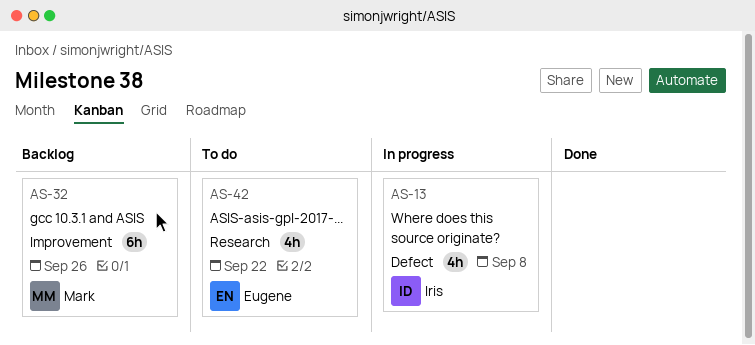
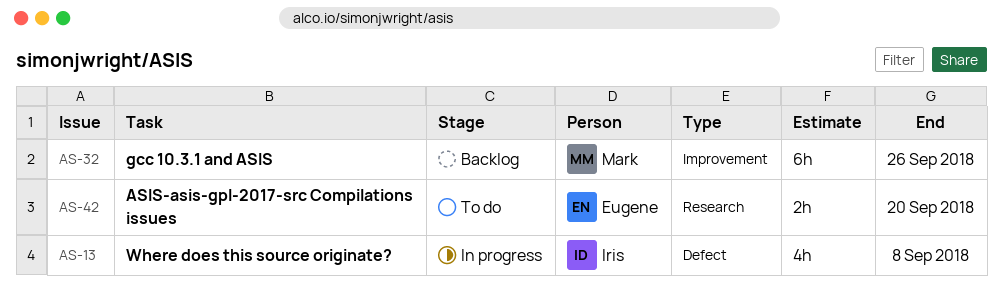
AS-42, estimate: 4h -> 2h
AS-42, due: Sep 22 -> Sep 20

